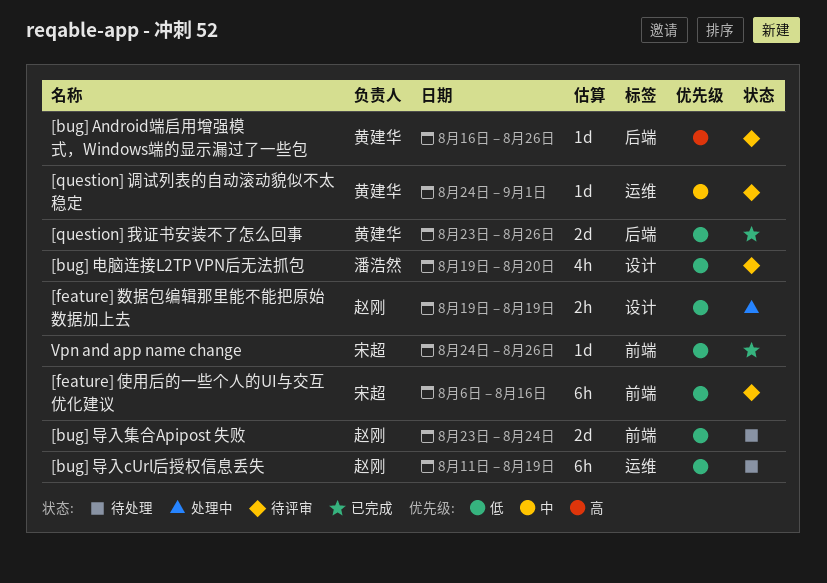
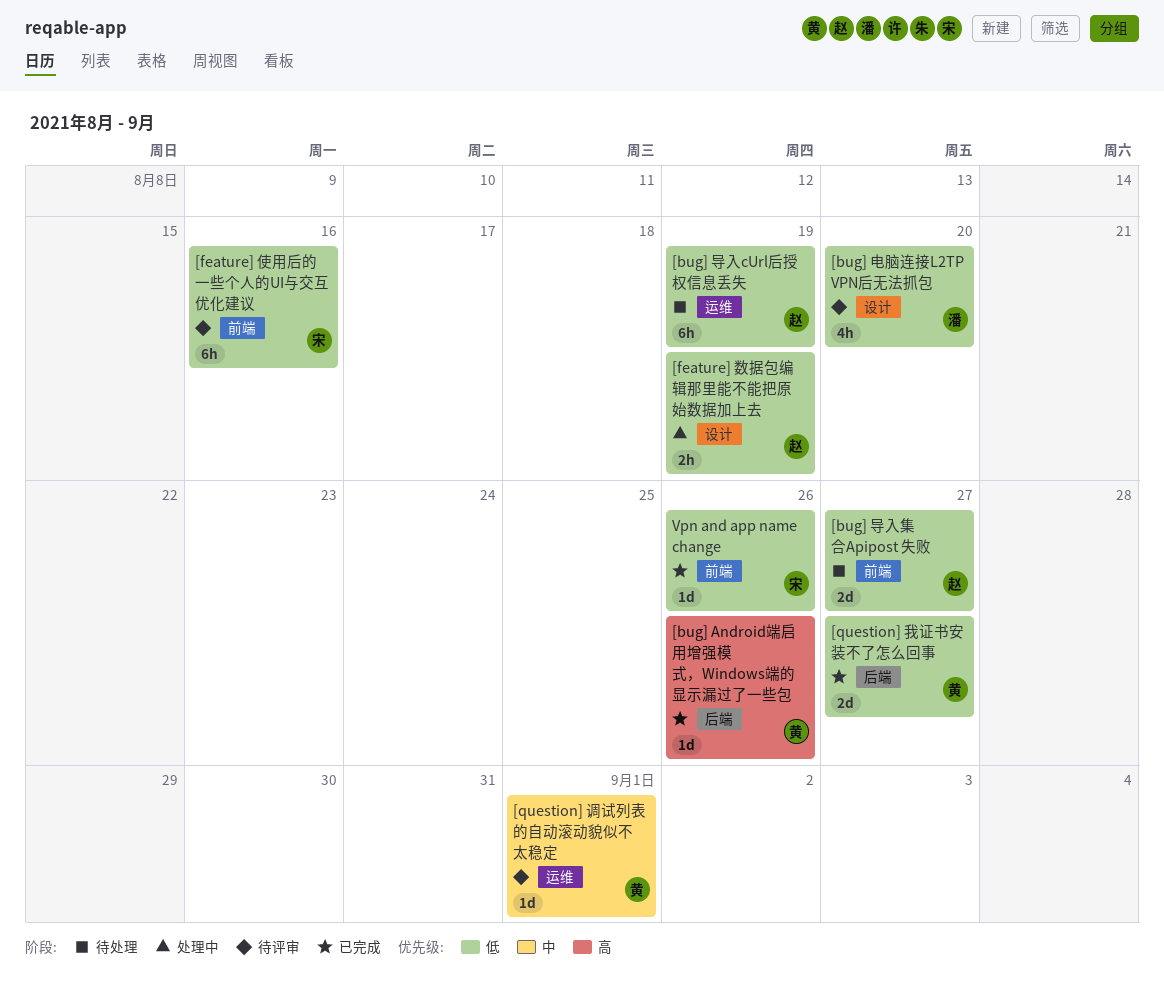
[bug] Android端启用增强模式，Windows端的显示漏过了一些包, status: 待评审 -> 已完成
[bug] 导入集合Apipost 失败, due: Aug 24 -> Aug 27
[question] 我证书安装不了怎么回事, due: Aug 26 -> Aug 27

